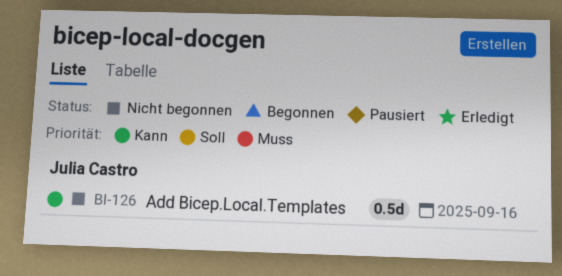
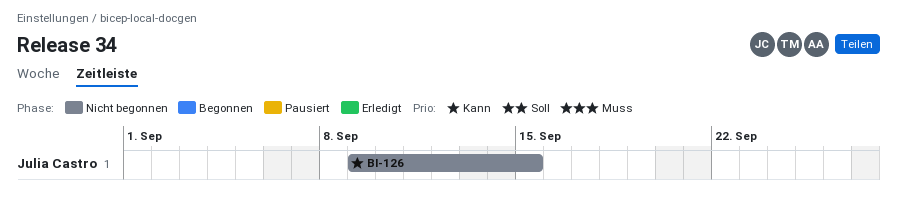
BI-126, due: Sep 16 -> Sep 15

